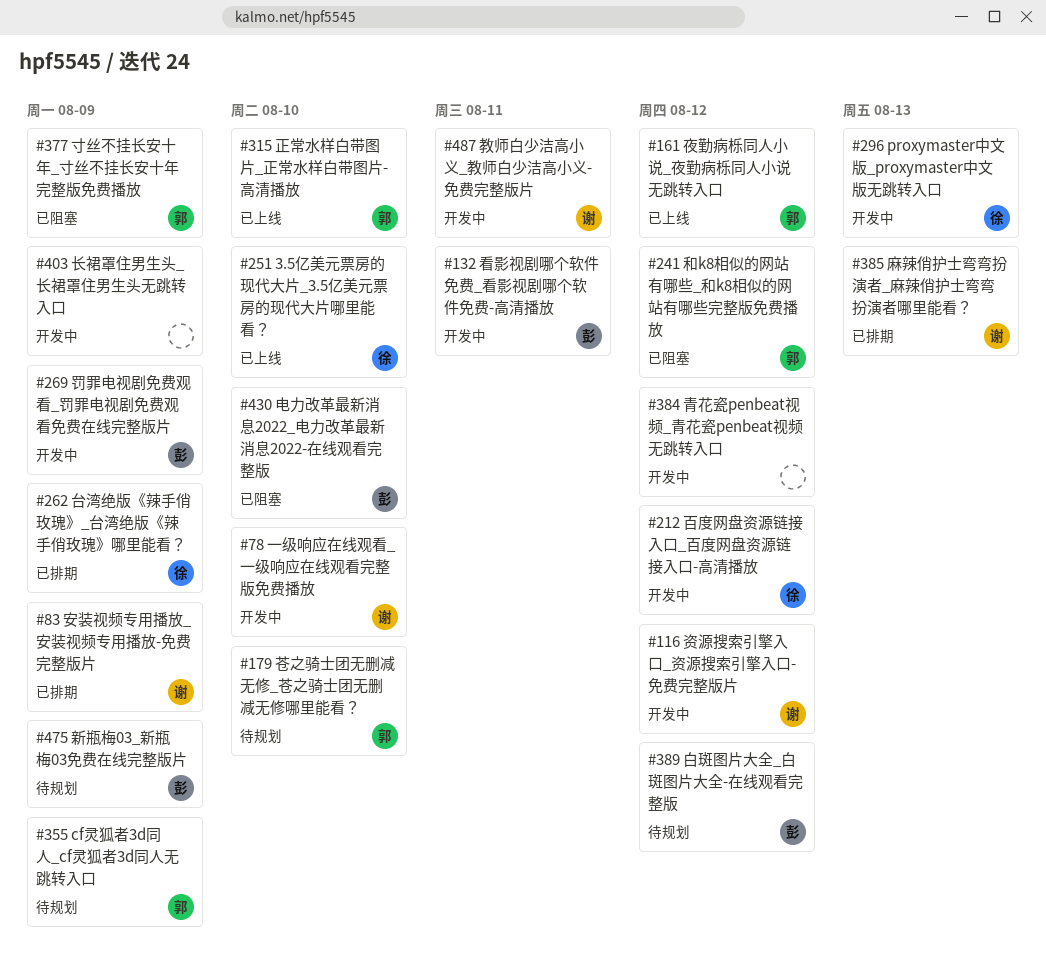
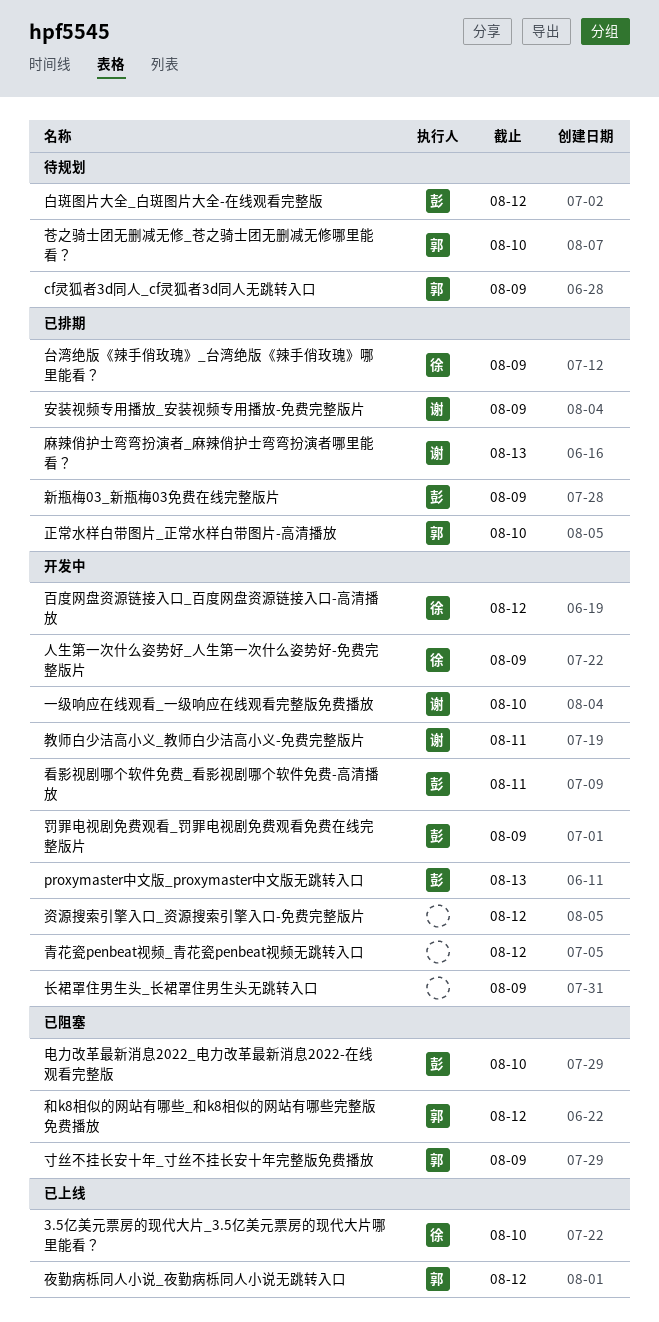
proxymaster中文版_proxymaster中文版无跳转入口, owner: 徐 -> 彭
人生第一次什么姿势好_人生第一次什么姿势好-免费完整版片: none -> present
新瓶梅03_新瓶梅03免费在线完整版片, status: 待规划 -> 已排期
正常水样白带图片_正常水样白带图片-高清播放, status: 已上线 -> 已排期
资源搜索引擎入口_资源搜索引擎入口-免费完整版片, owner: 谢 -> none

